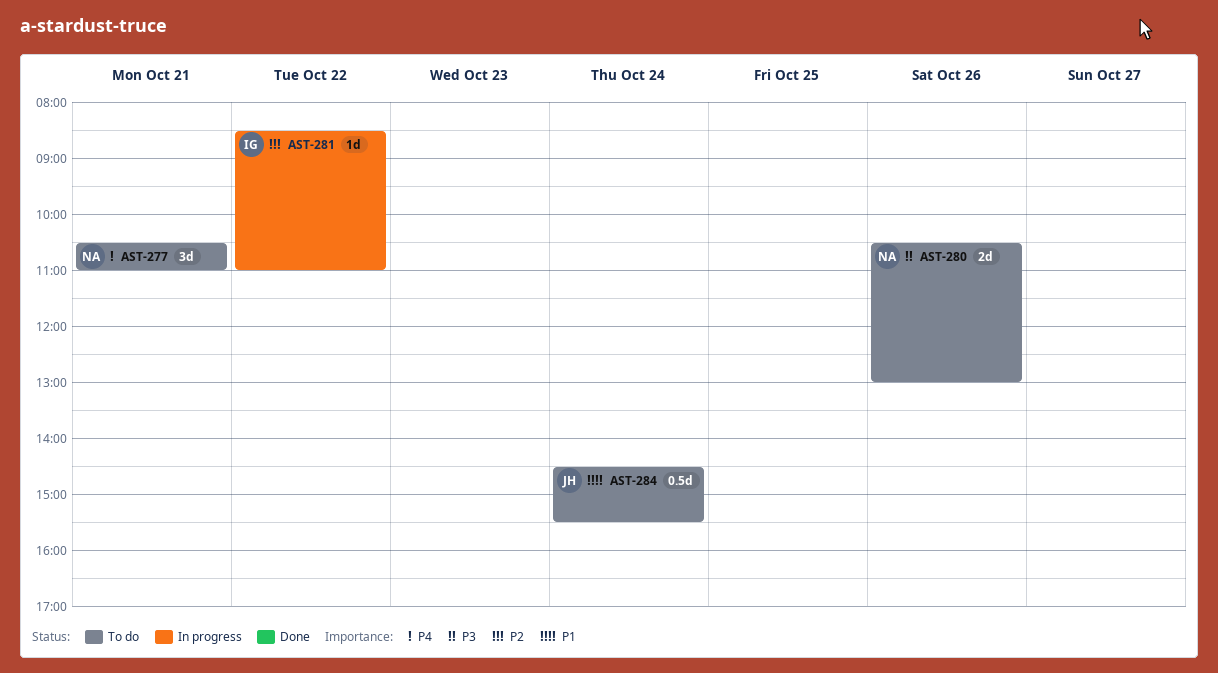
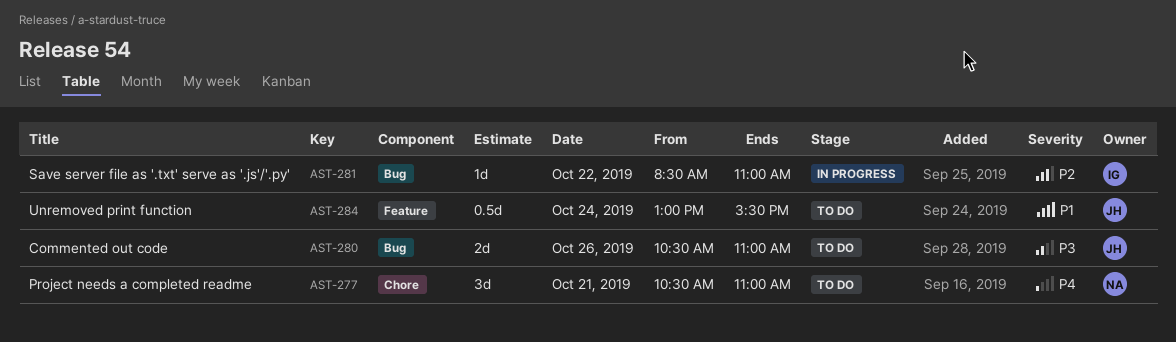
AST-280, owner: NA -> JH
AST-280, ends: 13:00 -> 11:00
AST-284, begins: 14:30 -> 13:00

